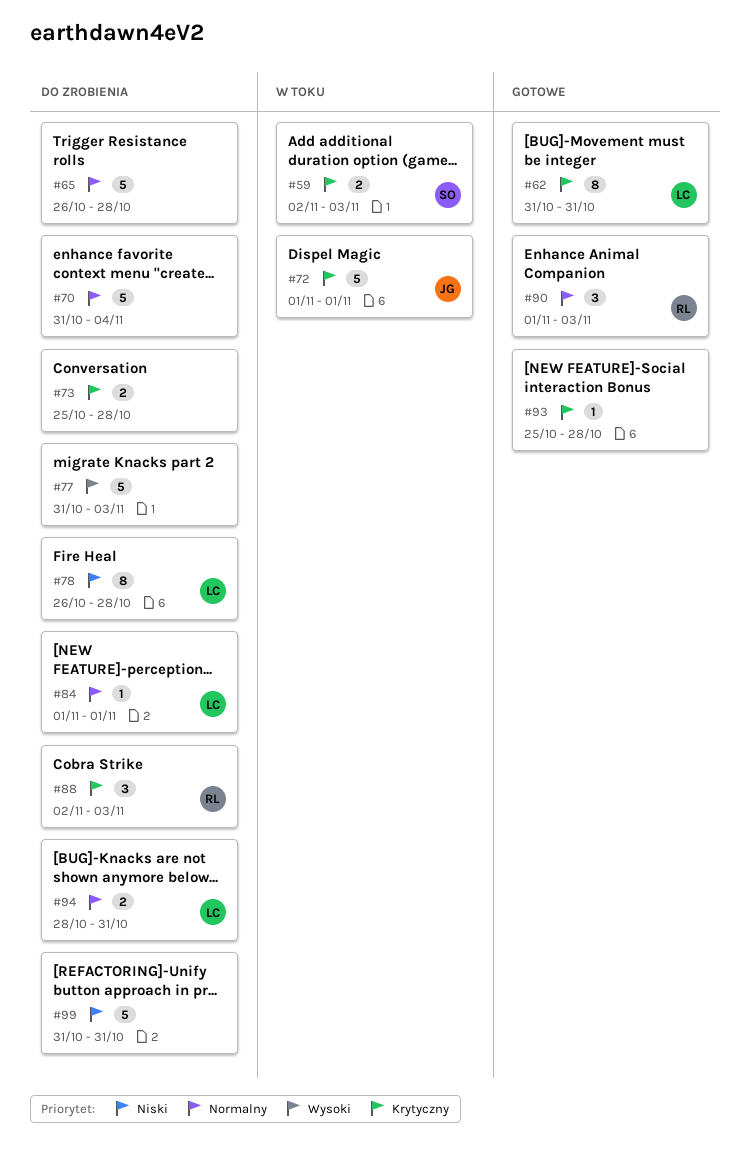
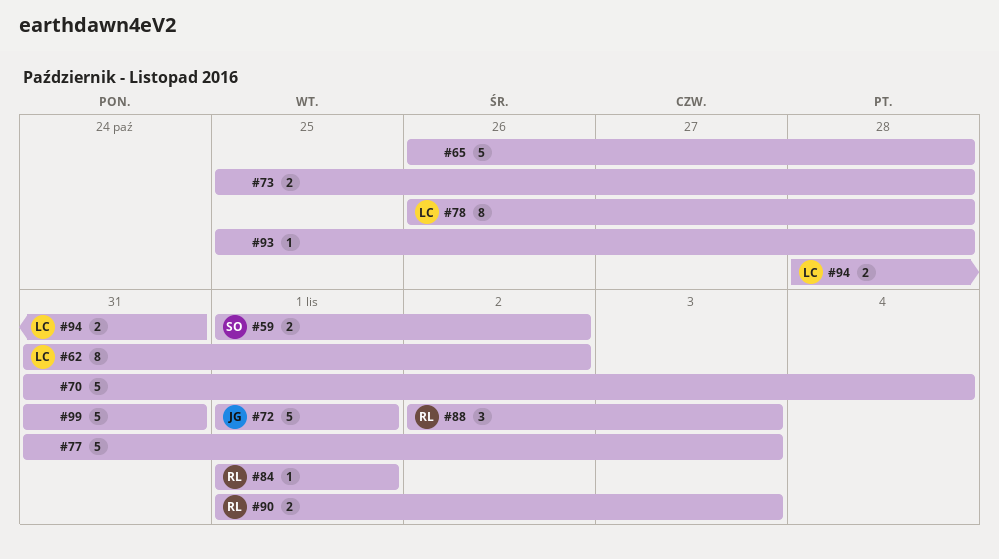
#59, start: Nov 2 -> Nov 1
#59, due: Nov 3 -> Nov 2
#62, due: Oct 31 -> Nov 2
#84, owner: LC -> RL
#90, estimate: 3 -> 2

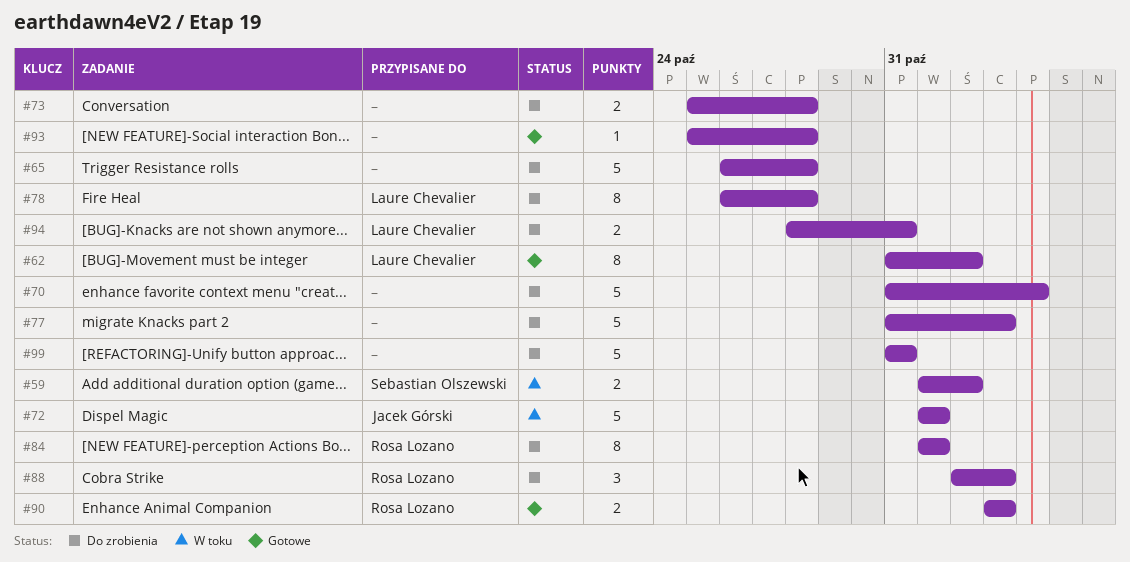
#84, estimate: 1 -> 8
#90, start: Nov 1 -> Nov 3

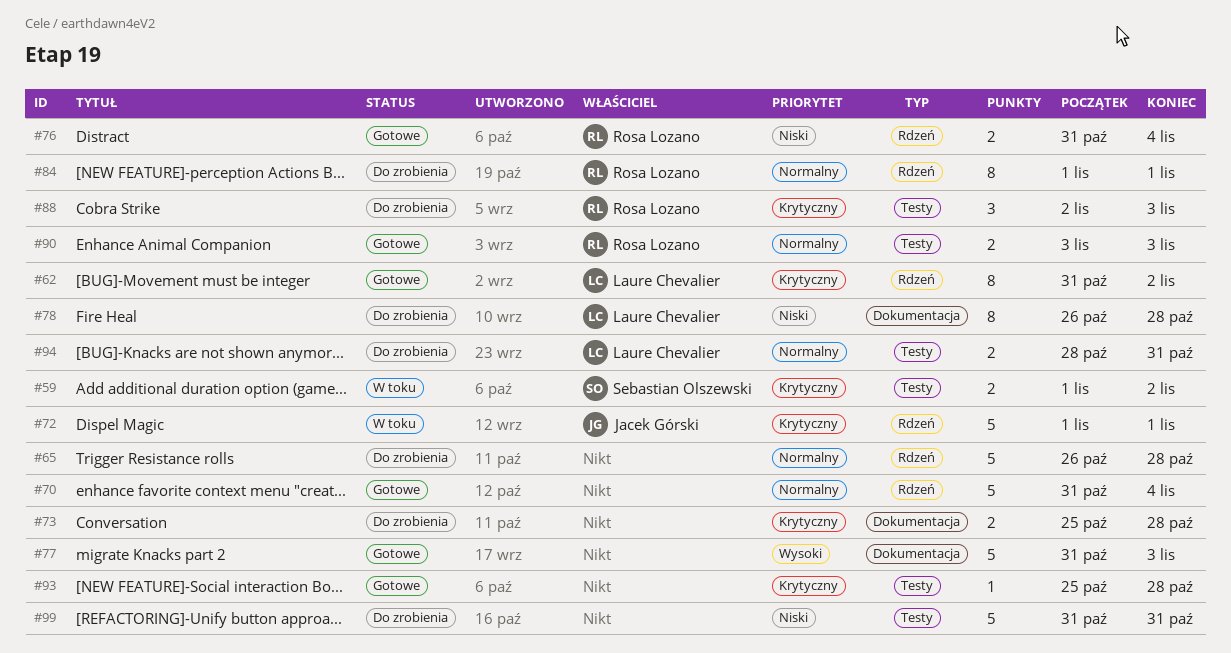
#70, status: Do zrobienia -> Gotowe
#76: none -> present
#77, status: Do zrobienia -> Gotowe

